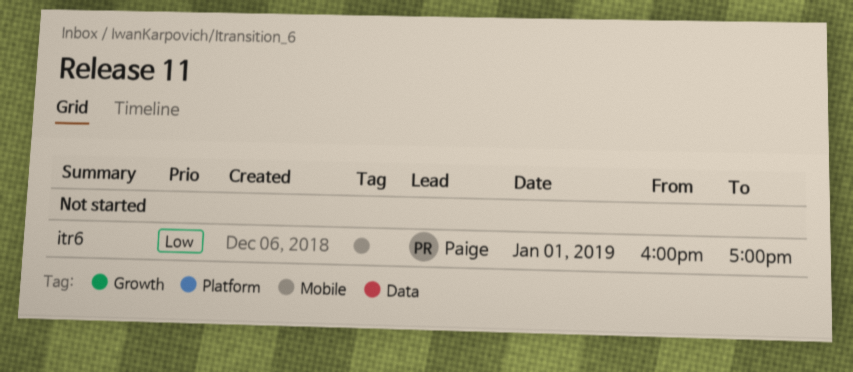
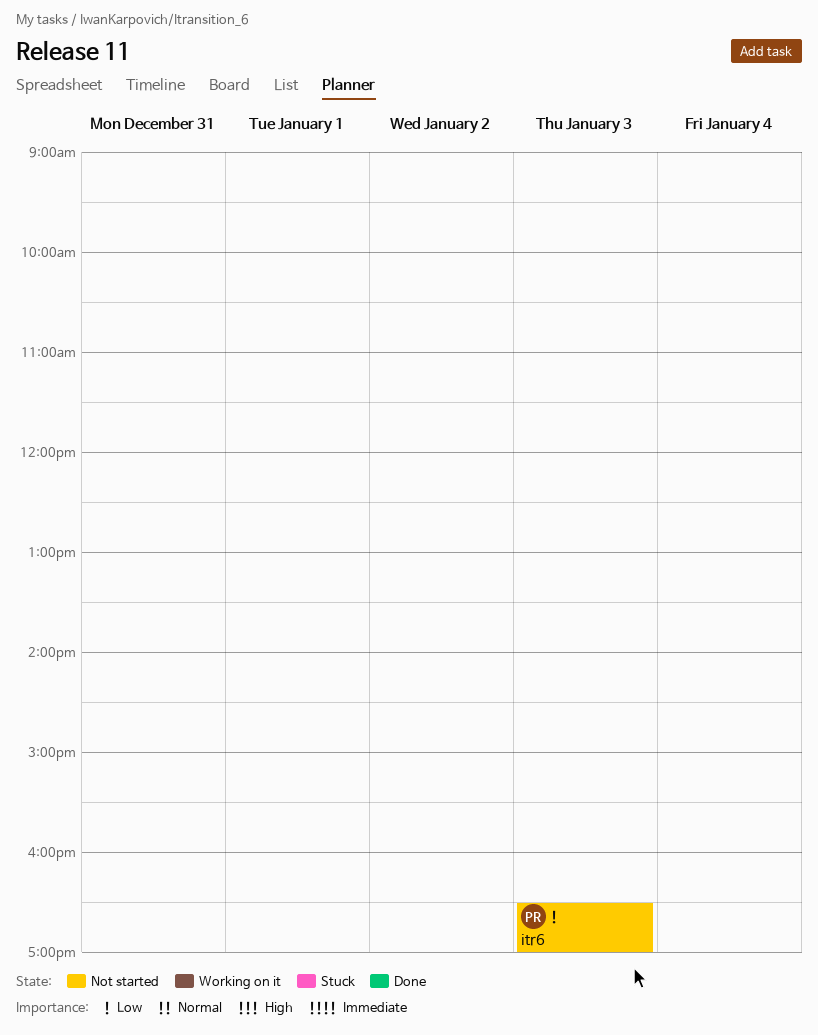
itr6, day: Jan 1 -> Jan 3
itr6, begins: 16:00 -> 16:30

